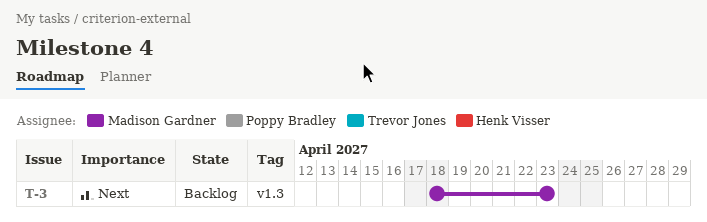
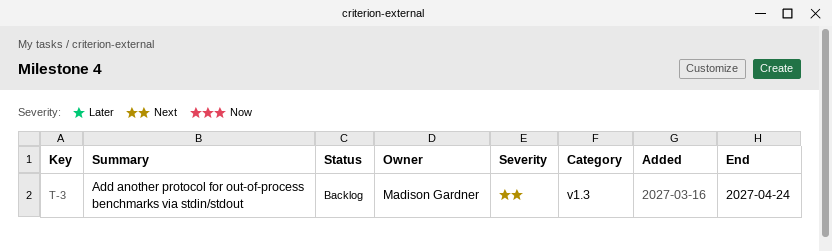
T-3, due: Apr 23 -> Apr 24

